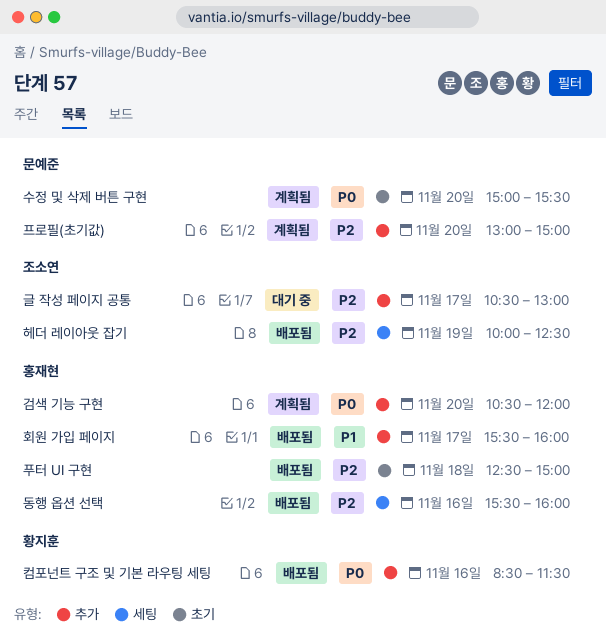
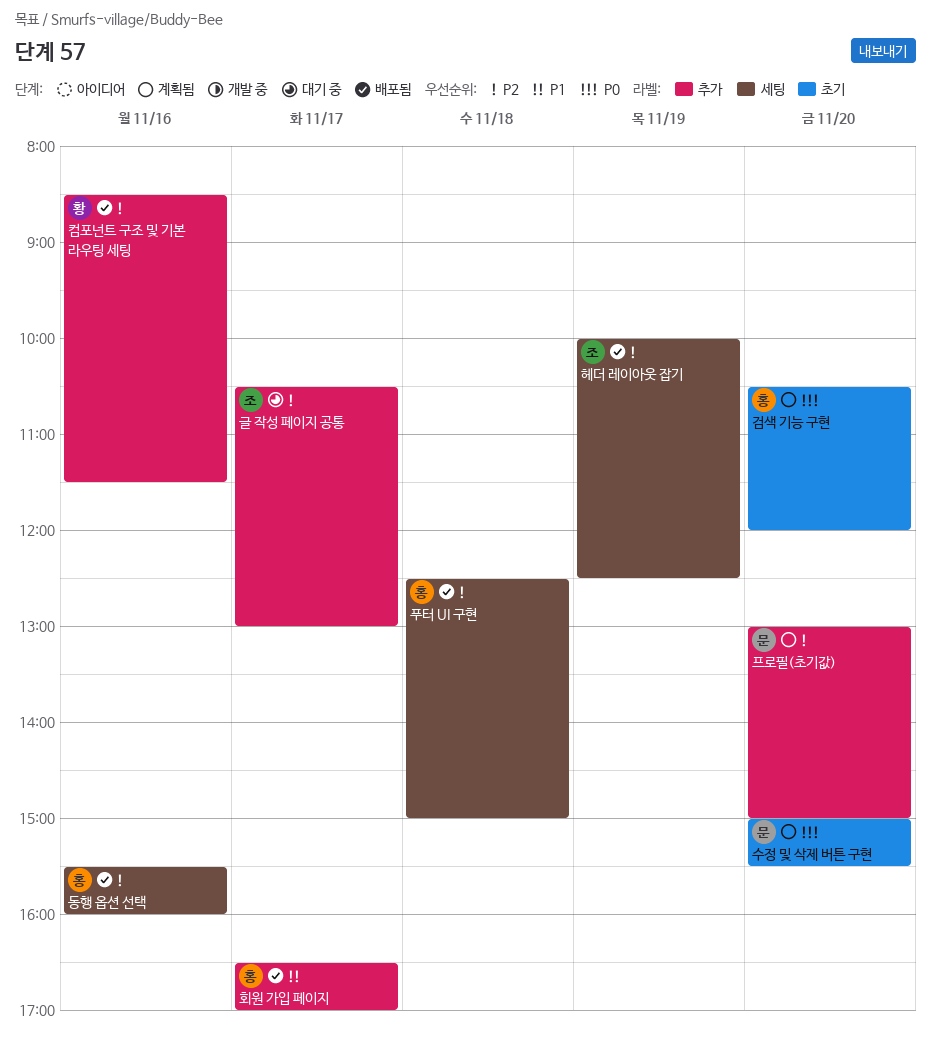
검색 기능 구현, label: 추가 -> 초기
컴포넌트 구조 및 기본 라우팅 세팅, priority: P0 -> P2
푸터 UI 구현, label: 초기 -> 세팅
회원 가입 페이지, begins: 15:30 -> 16:30
회원 가입 페이지, ends: 16:00 -> 17:00

